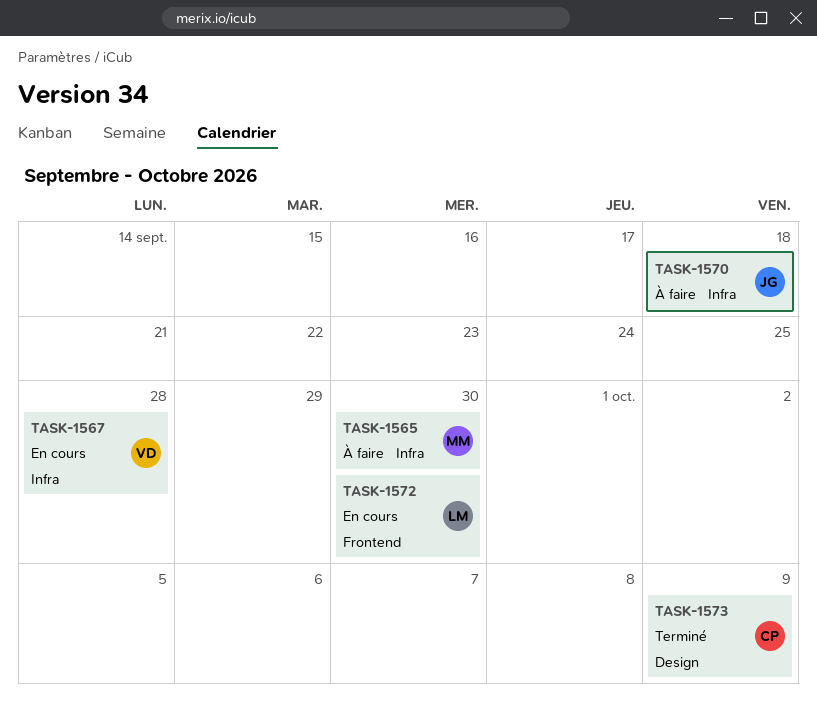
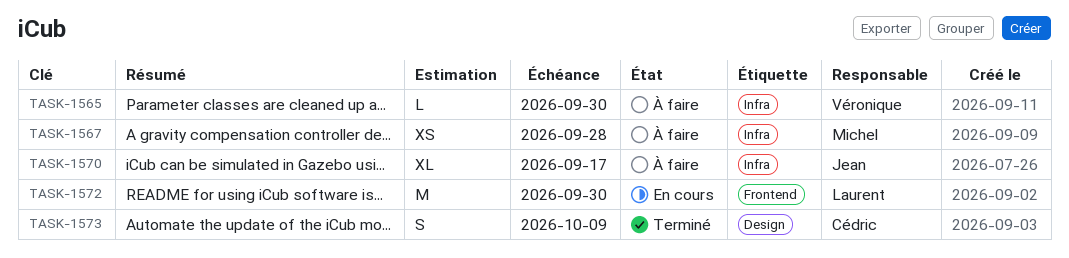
TASK-1565, owner: Michel -> Véronique
TASK-1567, status: En cours -> À faire
TASK-1567, owner: Véronique -> Michel
TASK-1570, due: Sep 18 -> Sep 17

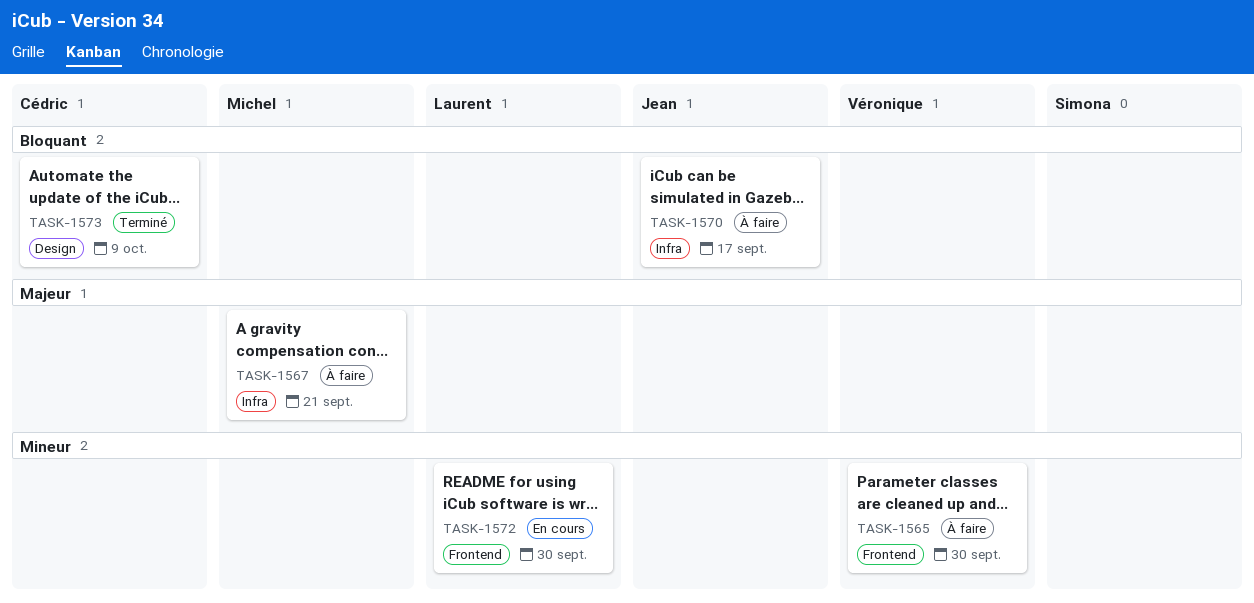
TASK-1565, label: Infra -> Frontend
TASK-1567, due: Sep 28 -> Sep 21

